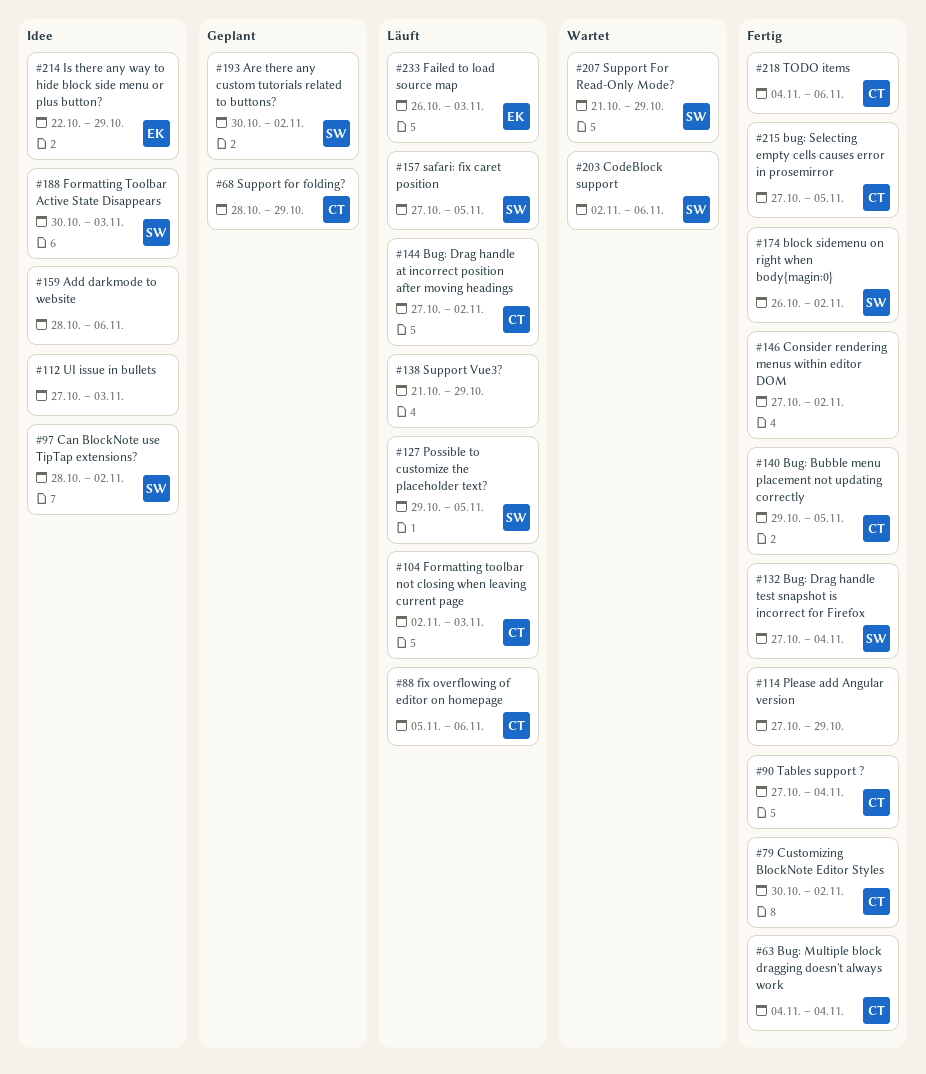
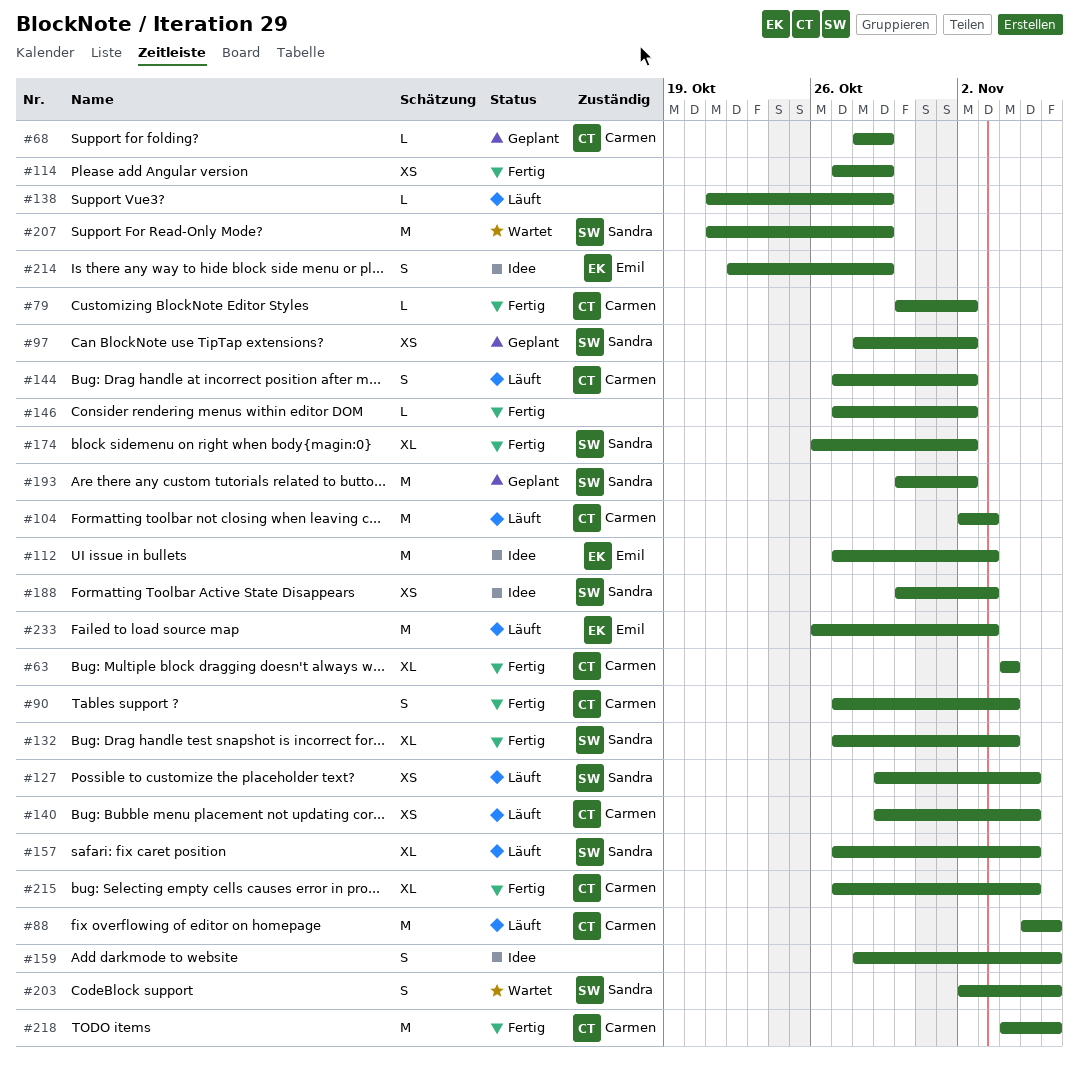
#97, status: Idee -> Geplant
#112, owner: none -> Emil
#140, status: Fertig -> Läuft

